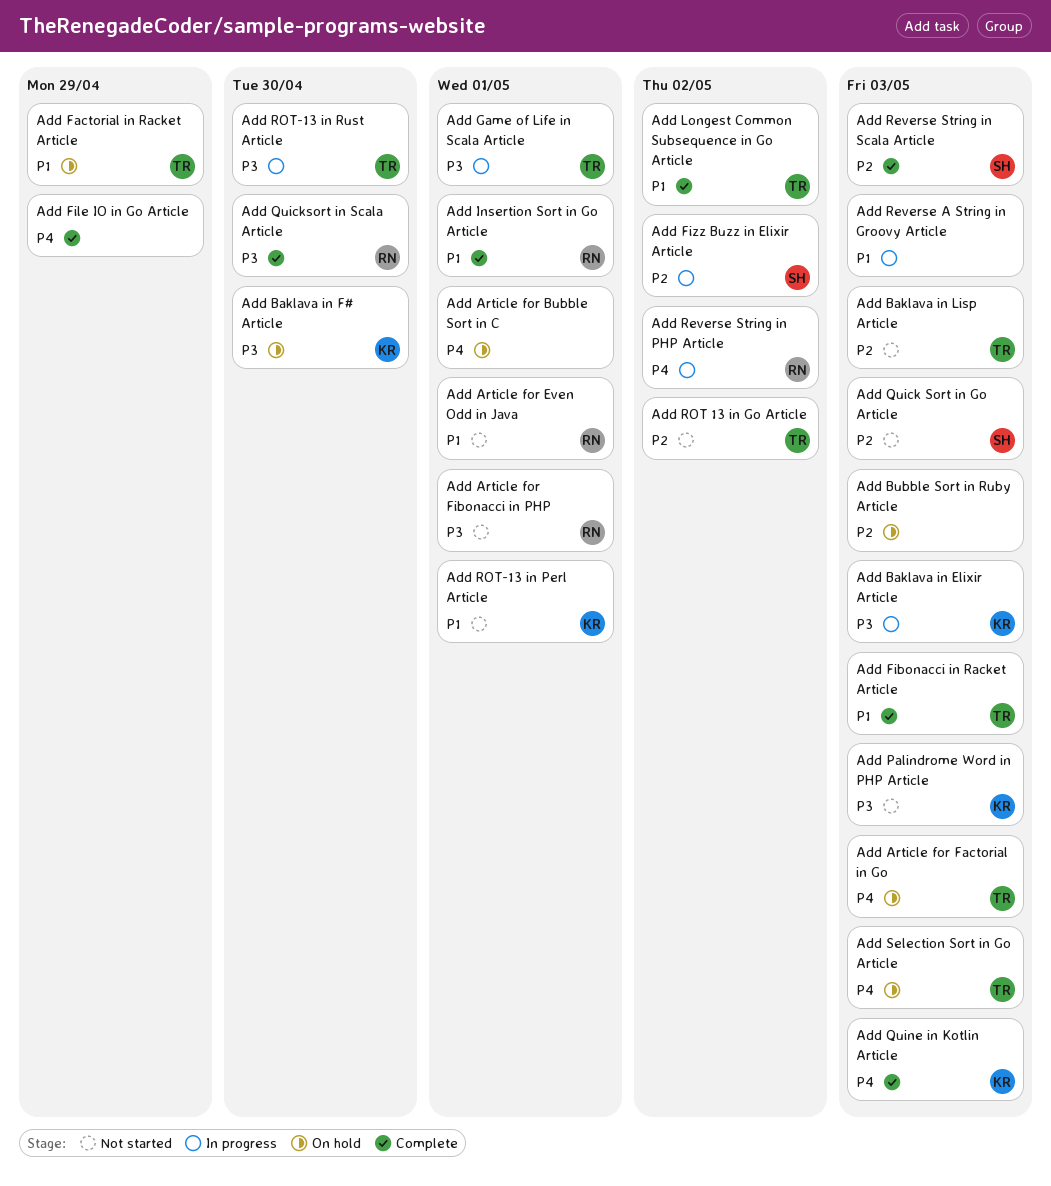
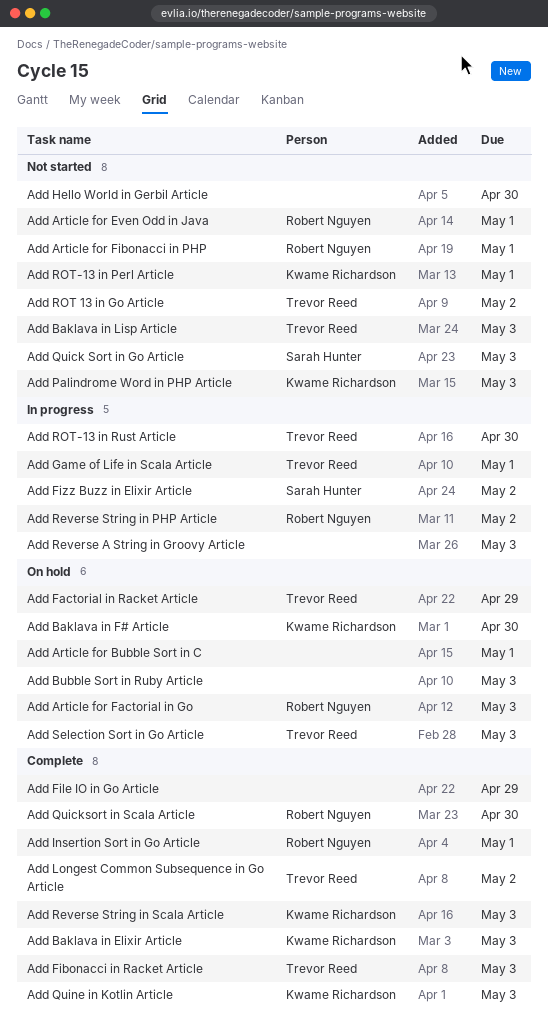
Add Article for Factorial in Go, owner: Trevor Reed -> Robert Nguyen
Add Baklava in Elixir Article, status: In progress -> Complete
Add Hello World in Gerbil Article: none -> present
Add Reverse String in Scala Article, owner: Sarah Hunter -> Kwame Richardson

